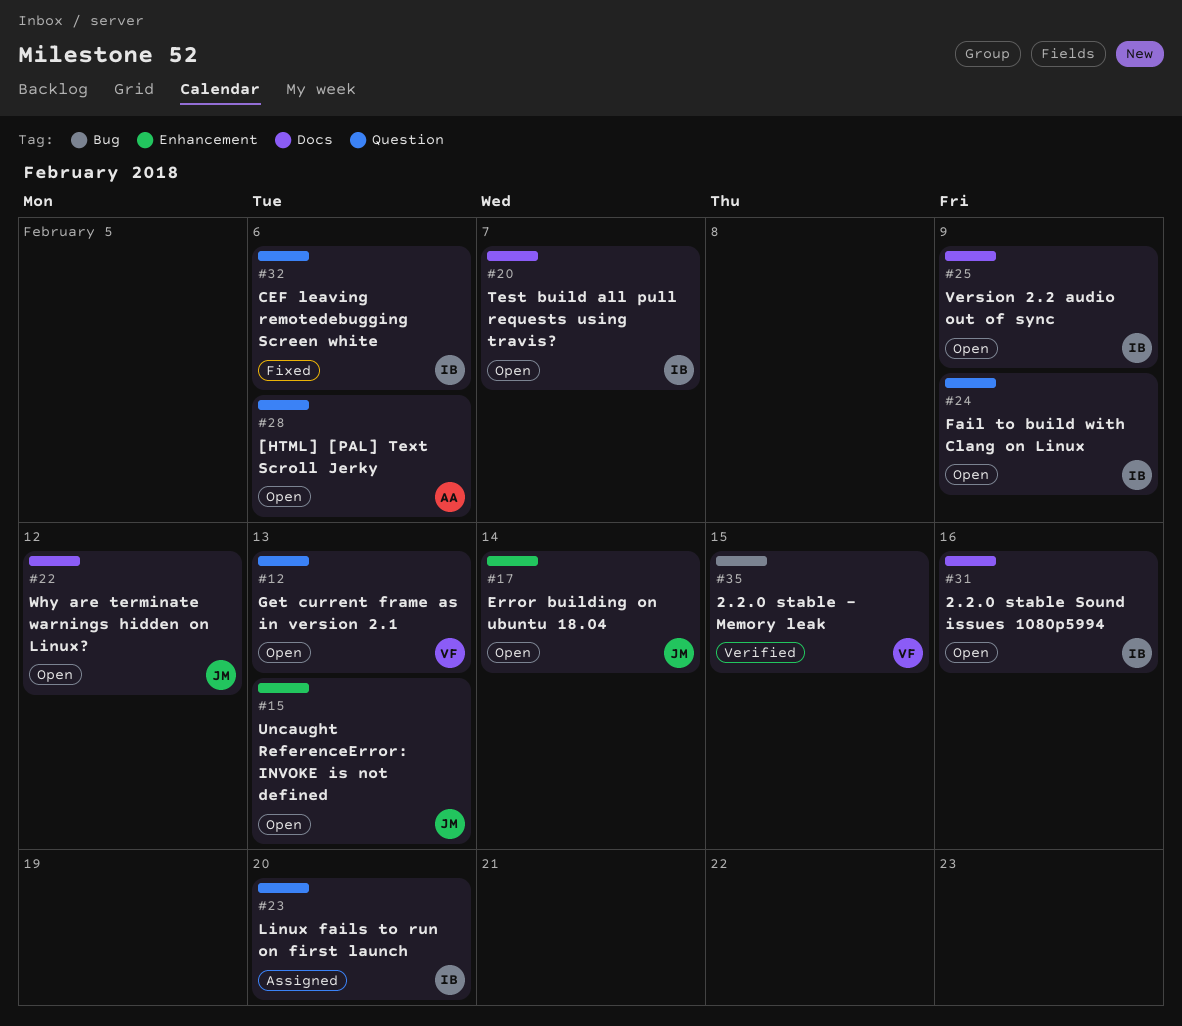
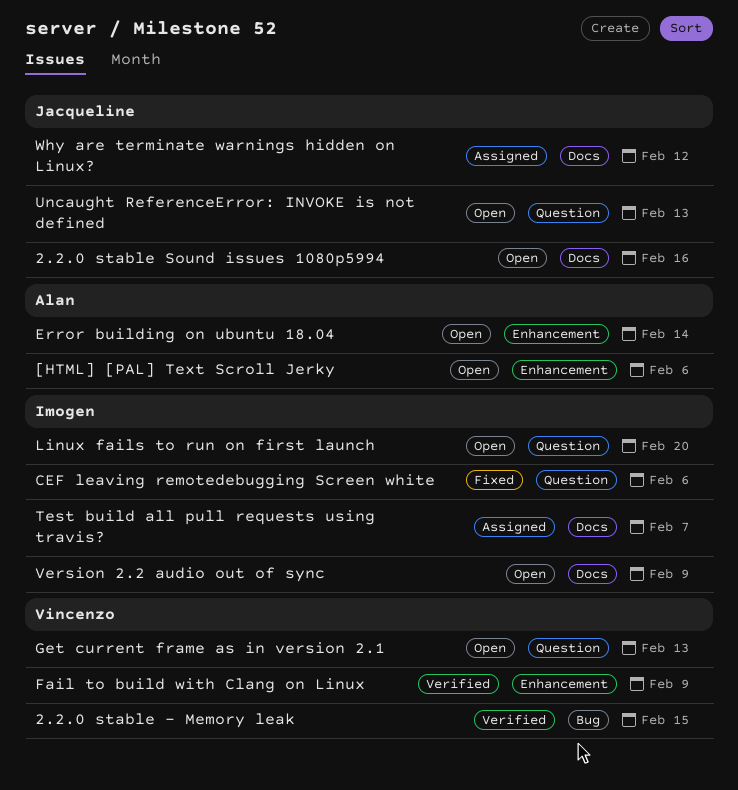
2.2.0 stable Sound issues 1080p5994, owner: Imogen -> Jacqueline
[HTML] [PAL] Text Scroll Jerky, label: Question -> Enhancement
Error building on ubuntu 18.04, owner: Jacqueline -> Alan
Fail to build with Clang on Linux, status: Open -> Verified
Fail to build with Clang on Linux, owner: Imogen -> Vincenzo
Fail to build with Clang on Linux, label: Question -> Enhancement
Linux fails to run on first launch, status: Assigned -> Open
Test build all pull requests using travis?, status: Open -> Assigned
Uncaught ReferenceError: INVOKE is not defined, label: Enhancement -> Question
Why are terminate warnings hidden on Linux?, status: Open -> Assigned

